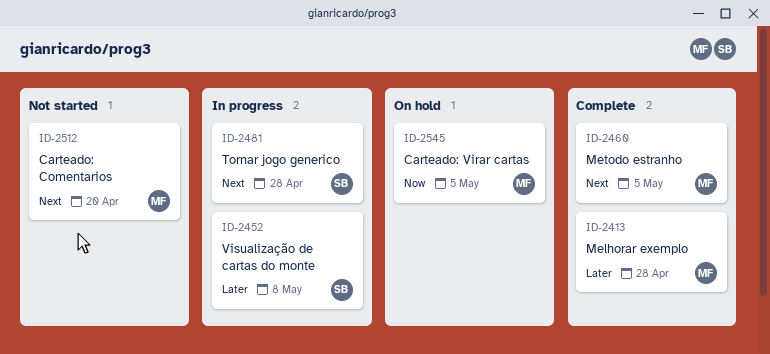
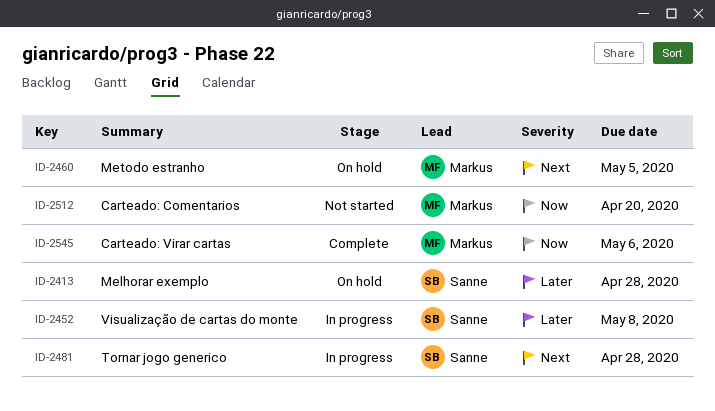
ID-2413, status: Complete -> On hold
ID-2413, owner: Markus -> Sanne
ID-2460, status: Complete -> On hold
ID-2512, priority: Next -> Now
ID-2545, status: On hold -> Complete
ID-2545, due: May 5 -> May 6

